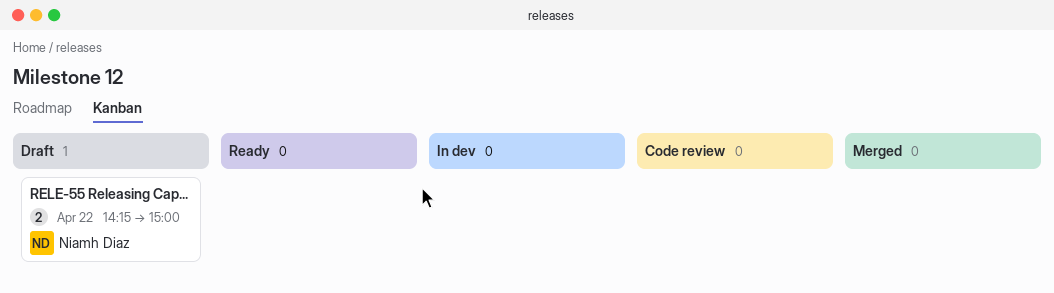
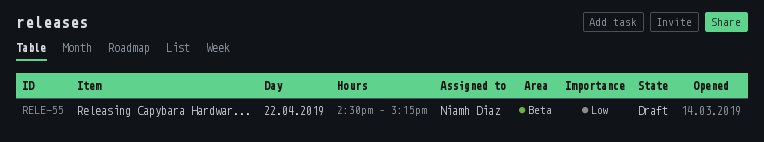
RELE-55, begins: 14:15 -> 14:30
RELE-55, ends: 15:00 -> 15:15

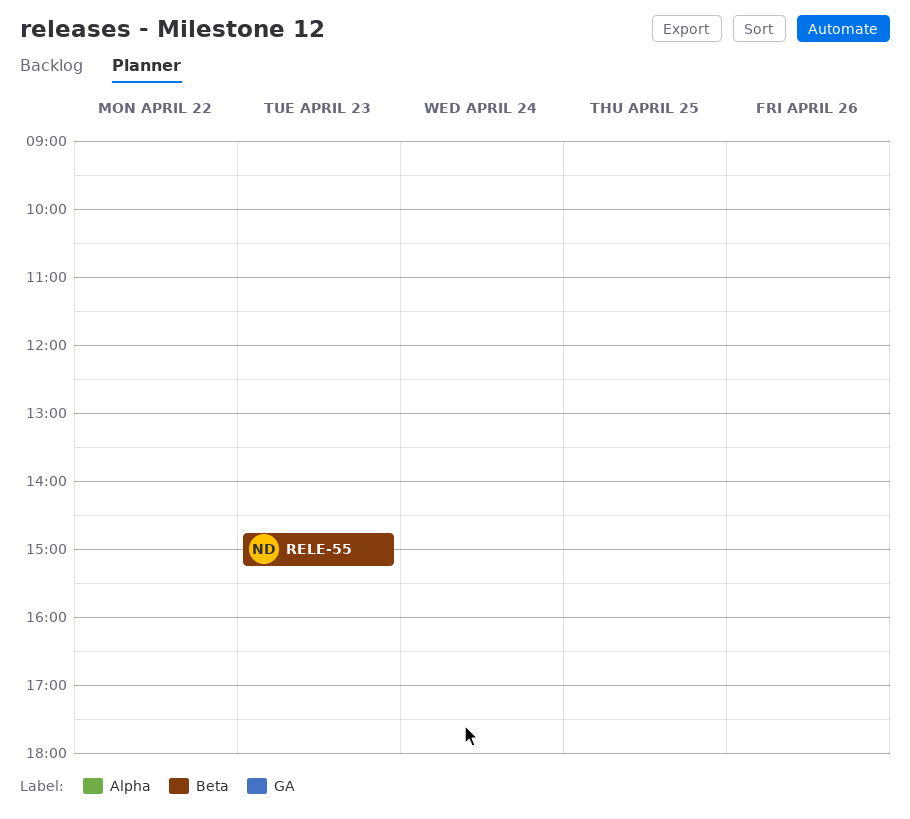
RELE-55, day: Apr 22 -> Apr 23
RELE-55, begins: 14:30 -> 14:45

